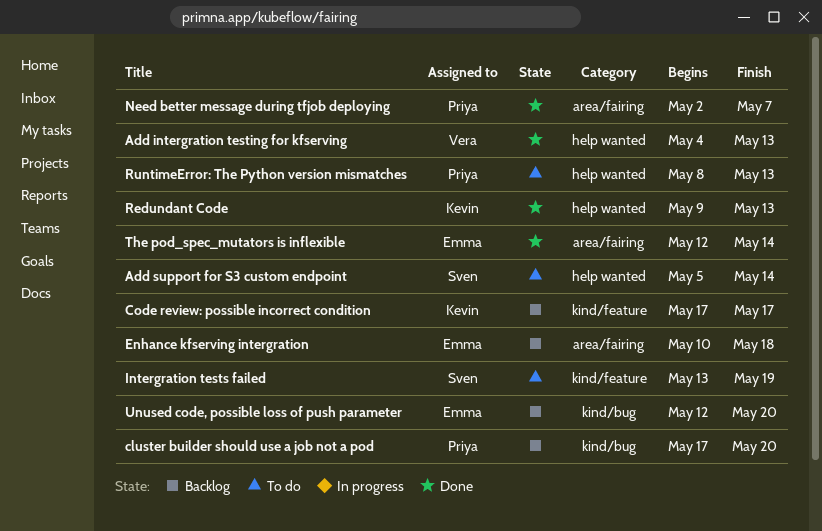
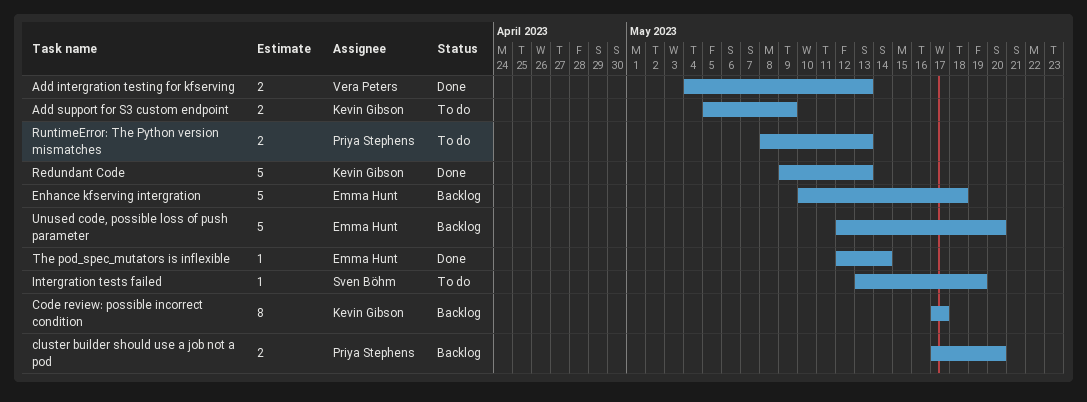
Add support for S3 custom endpoint, owner: Sven Böhm -> Kevin Gibson
Add support for S3 custom endpoint, due: May 14 -> May 9
Need better message during tfjob deploying: present -> none

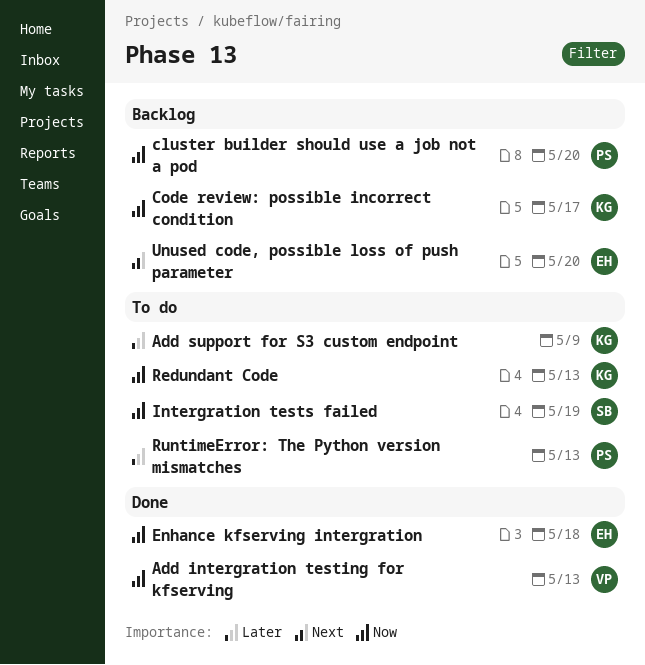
Enhance kfserving intergration, status: Backlog -> Done
Redundant Code, status: Done -> To do
The pod_spec_mutators is inflexible: present -> none

